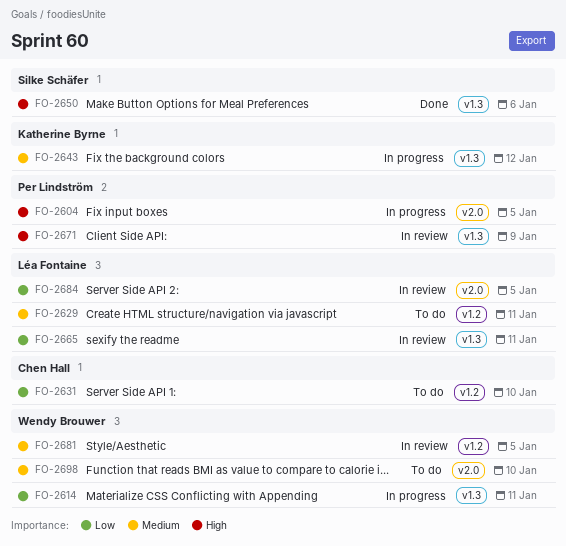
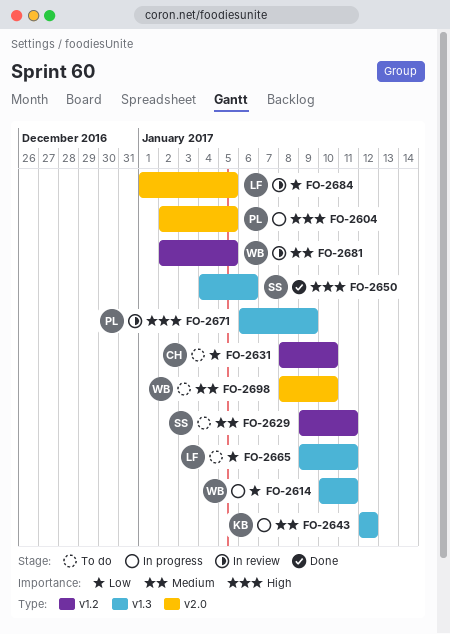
FO-2629, owner: Léa Fontaine -> Silke Schäfer
FO-2665, status: In review -> To do

